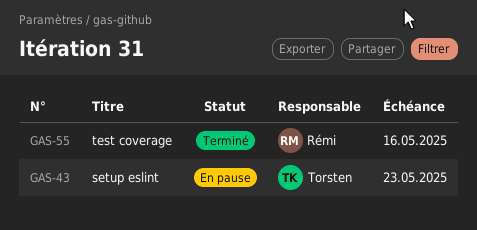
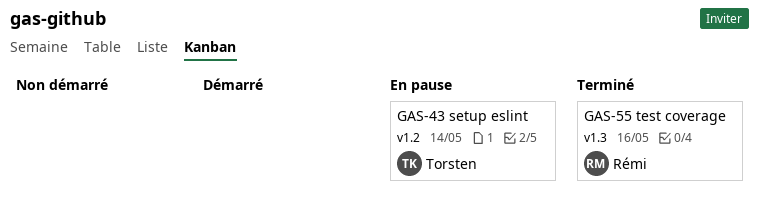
GAS-43, due: May 23 -> May 14

